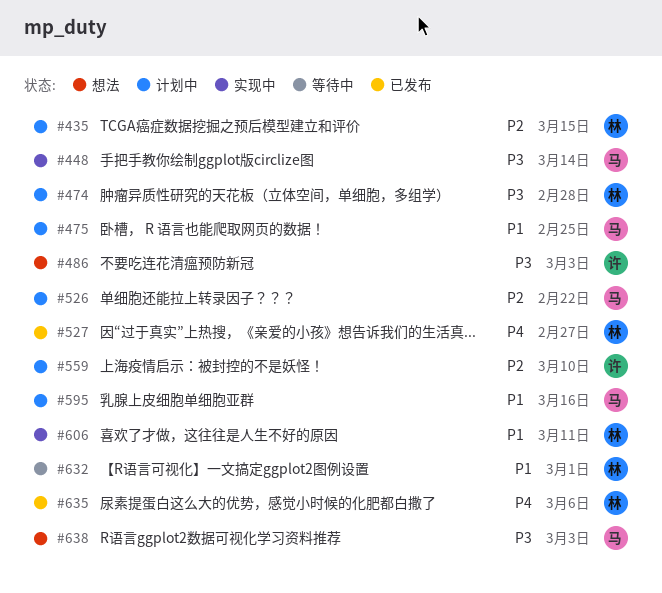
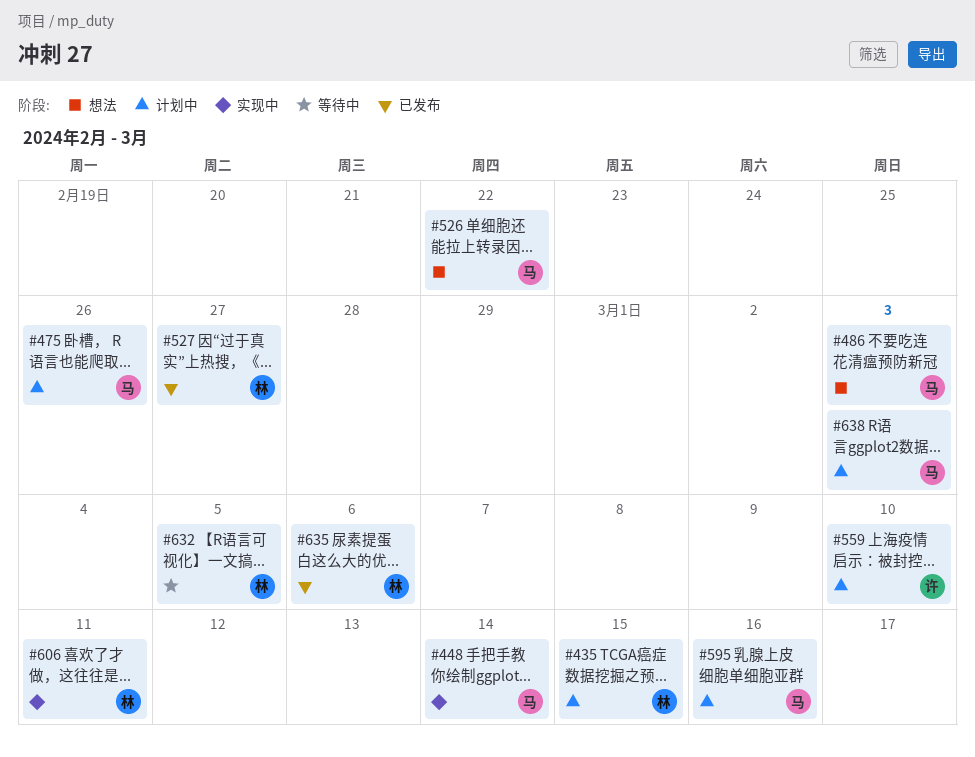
#474: present -> none
#475, due: Feb 25 -> Feb 26
#486, owner: 许 -> 马
#526, status: 计划中 -> 想法
#632, due: Mar 1 -> Mar 5
#638, status: 想法 -> 计划中

